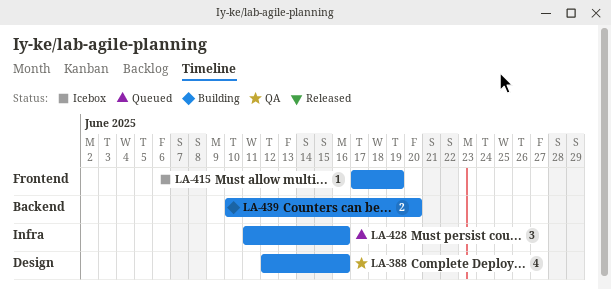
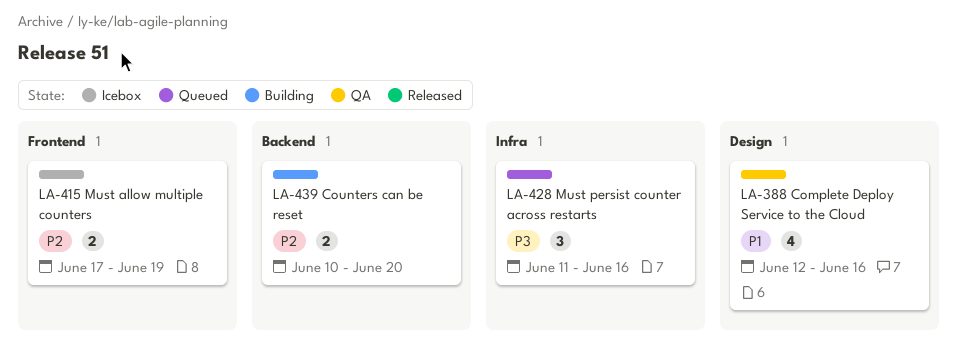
LA-415, estimate: 1 -> 2

